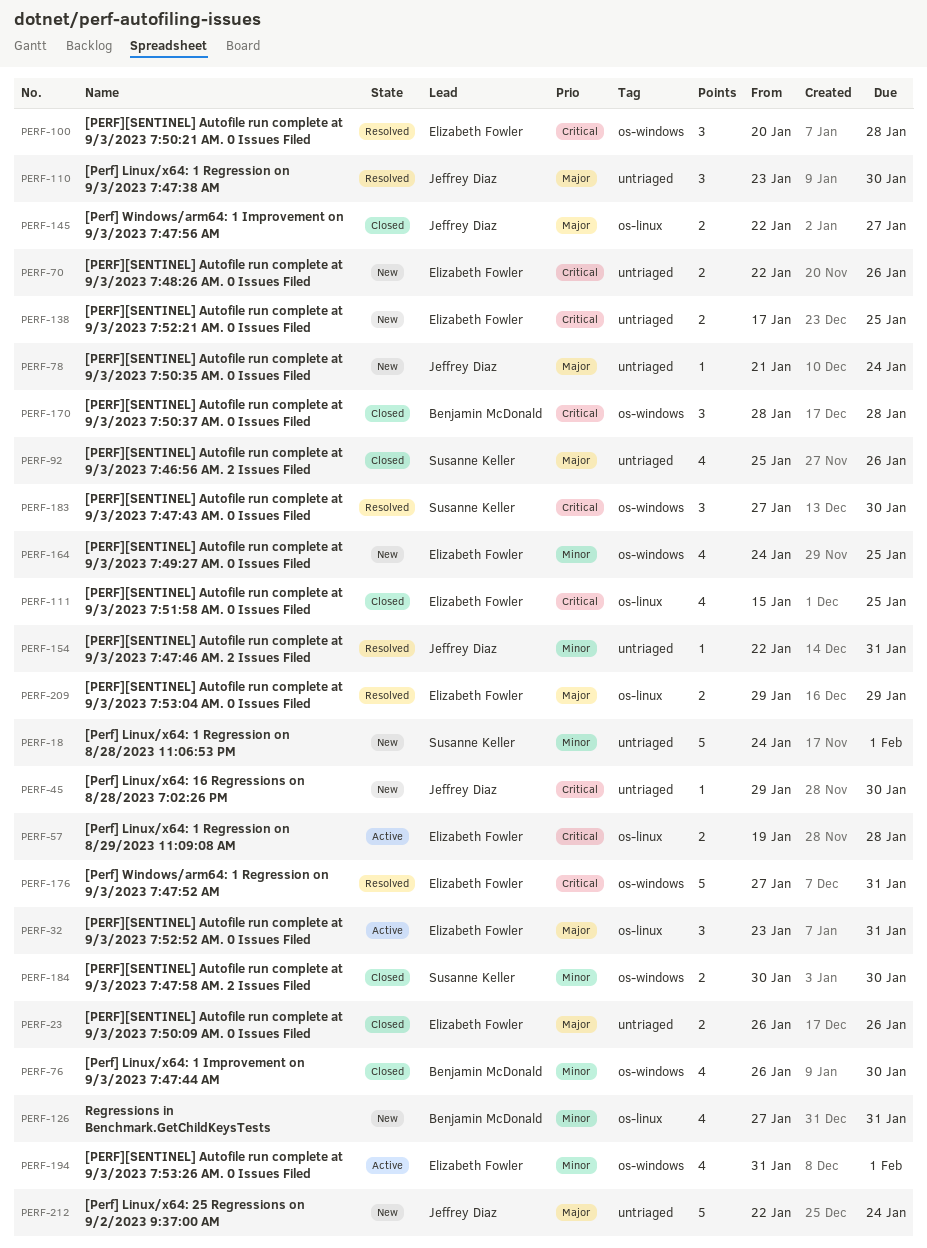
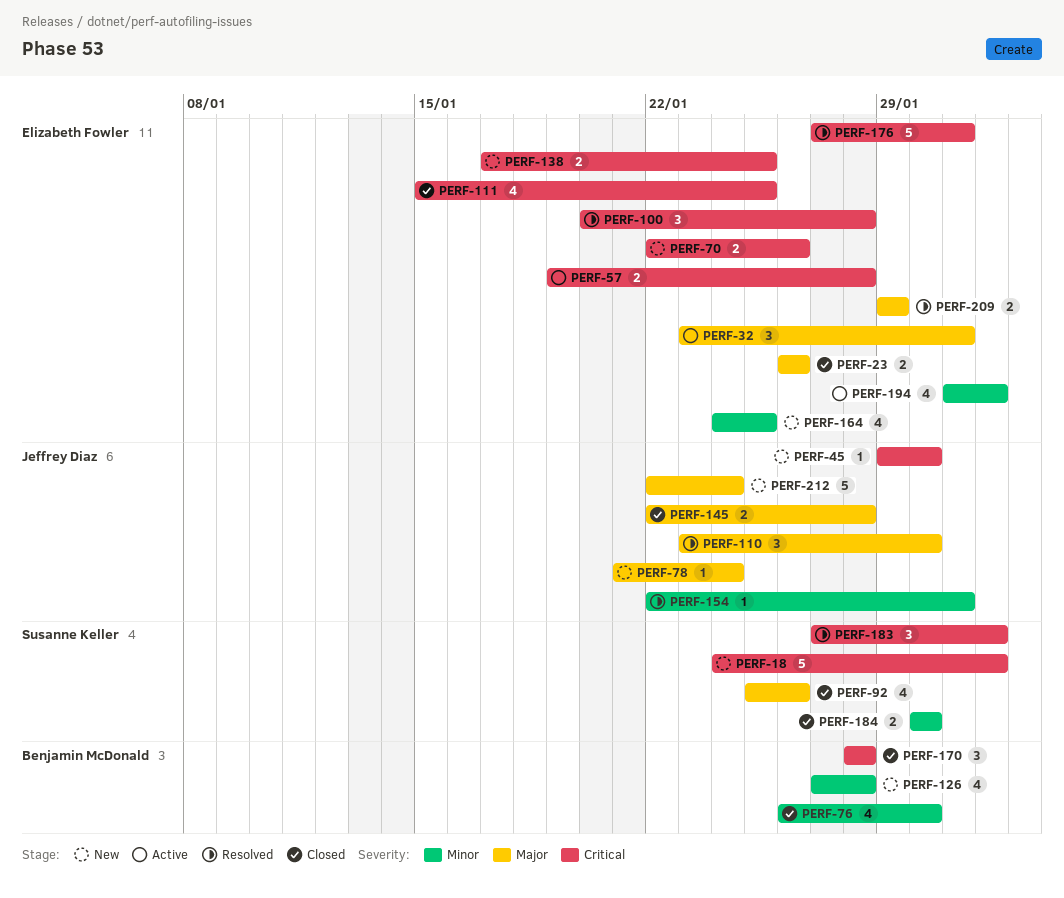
PERF-18, priority: Minor -> Critical
PERF-126, due: Jan 31 -> Jan 28
PERF-145, due: Jan 27 -> Jan 28
PERF-183, due: Jan 30 -> Feb 1

